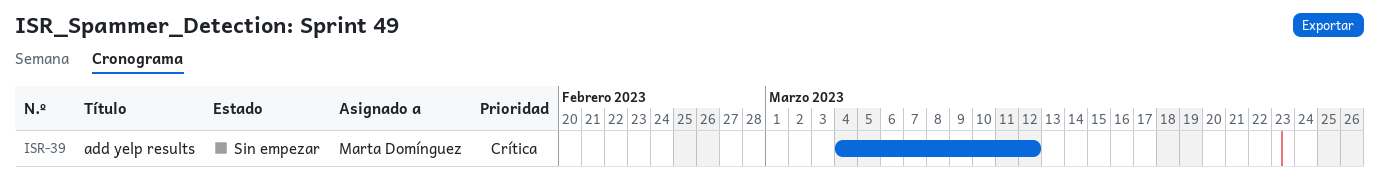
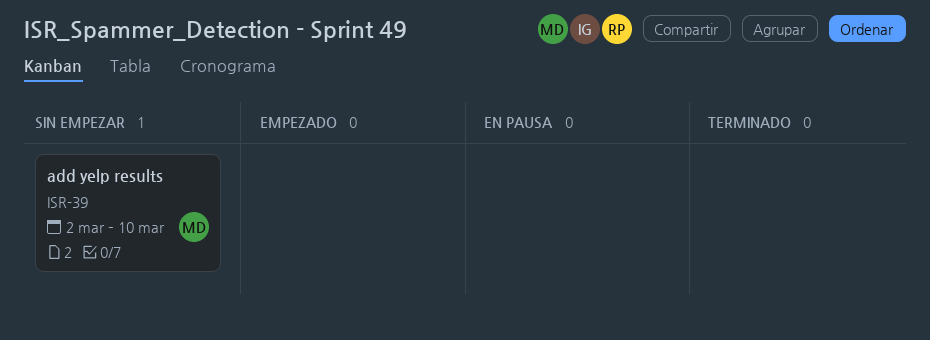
ISR-39, start: Mar 4 -> Mar 2
ISR-39, due: Mar 12 -> Mar 10

